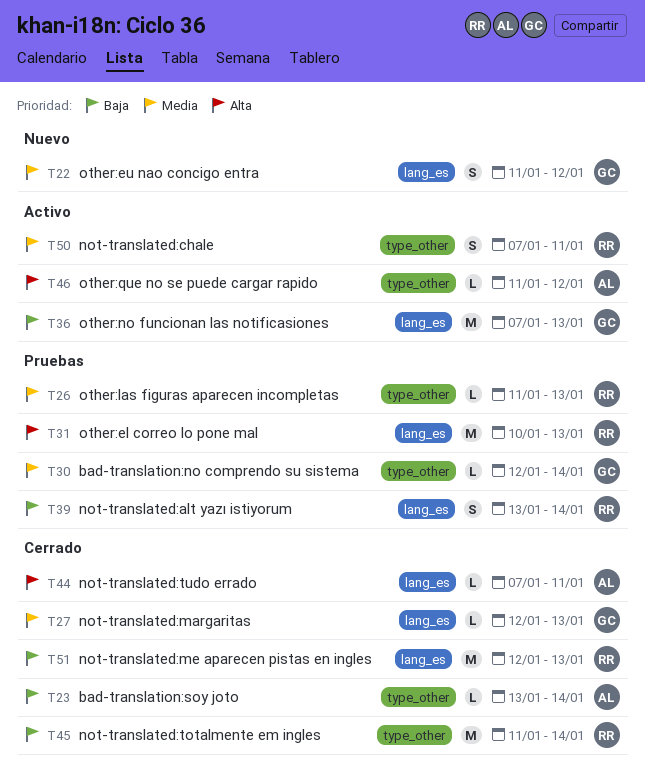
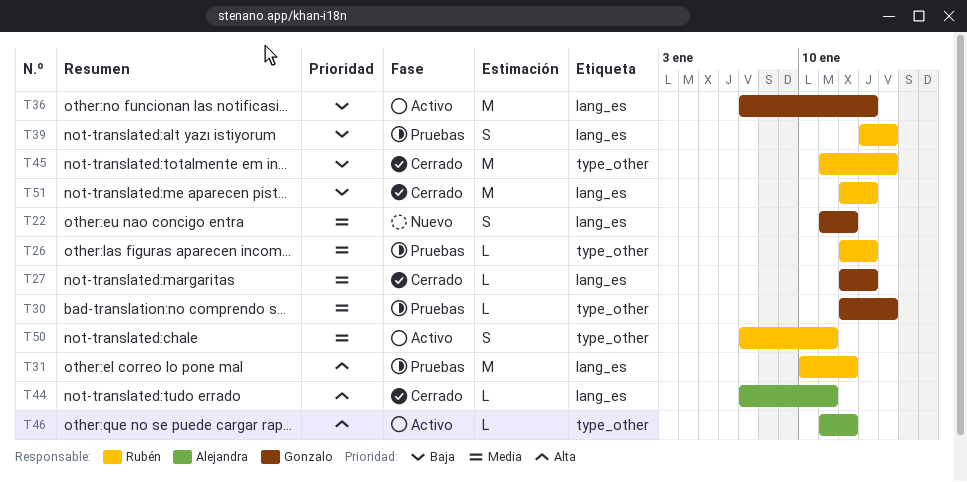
T23: present -> none
T26, start: Jan 11 -> Jan 12
T31, due: Jan 13 -> Jan 12

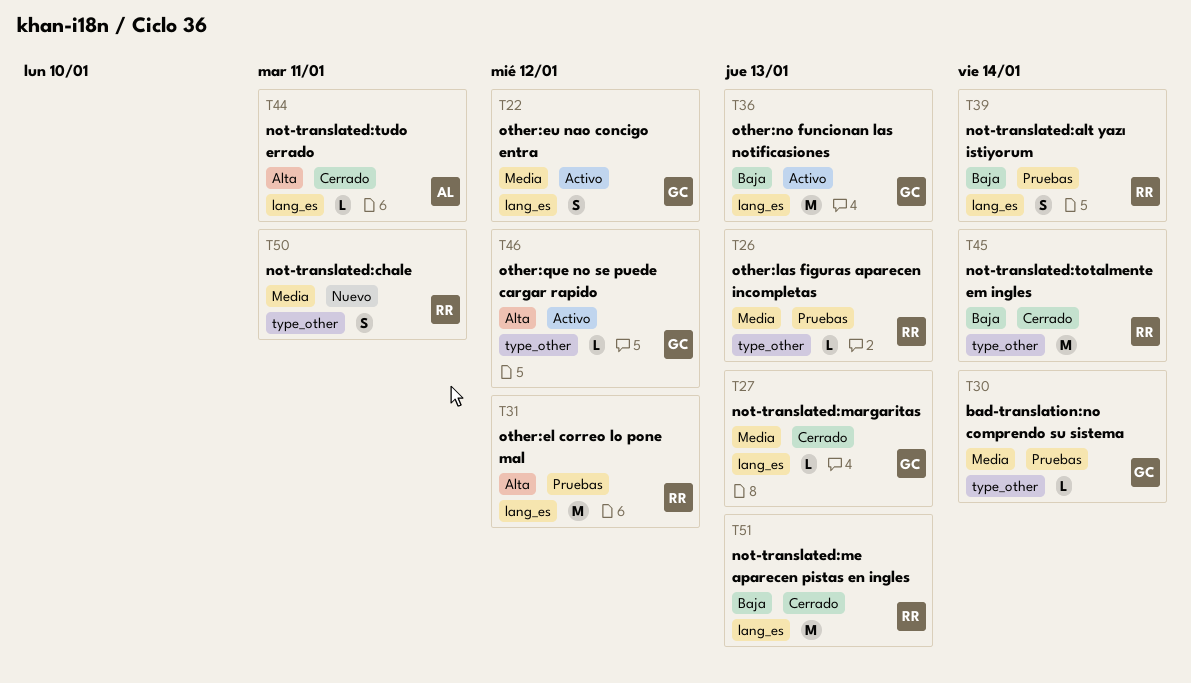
T22, status: Nuevo -> Activo
T46, owner: Alejandra -> Gonzalo
T50, status: Activo -> Nuevo

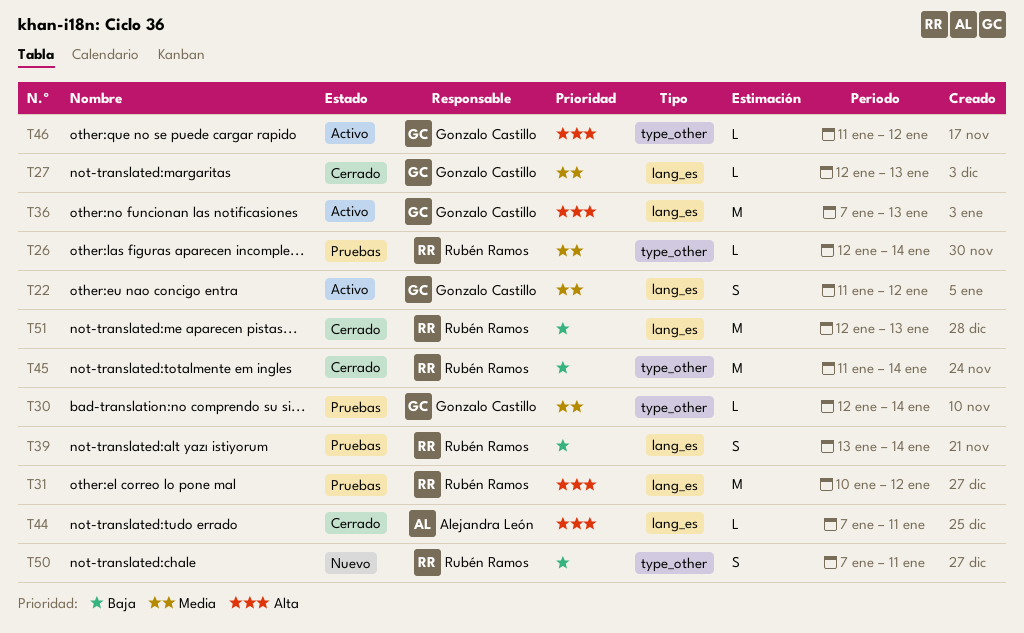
T26, due: Jan 13 -> Jan 14
T36, priority: Baja -> Alta
T50, priority: Media -> Baja

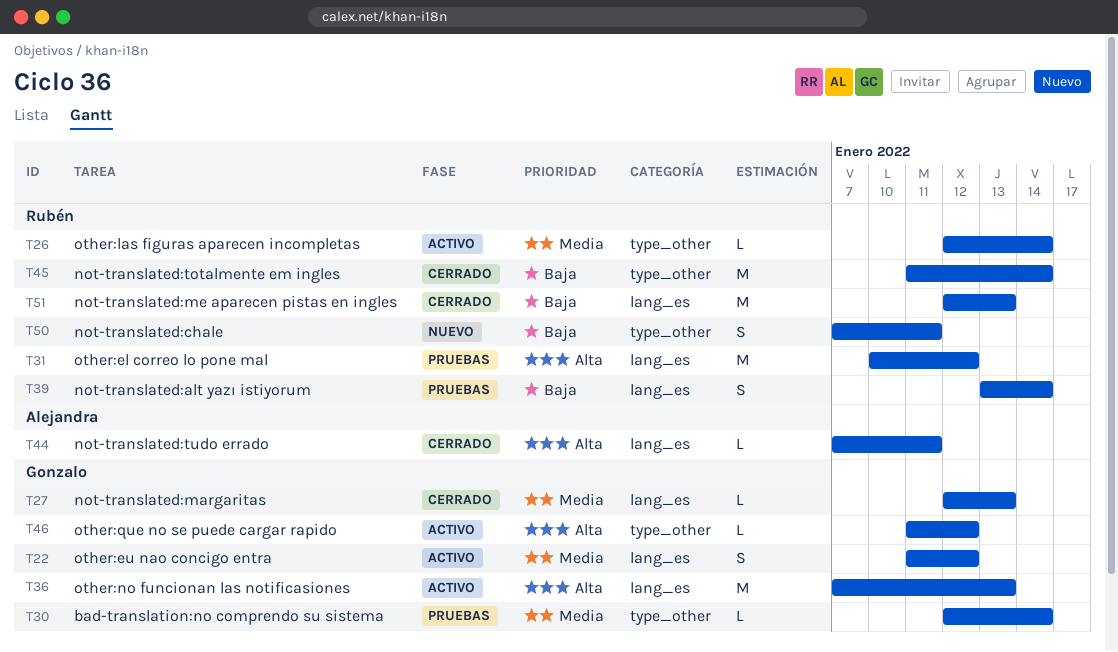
T26, status: Pruebas -> Activo

